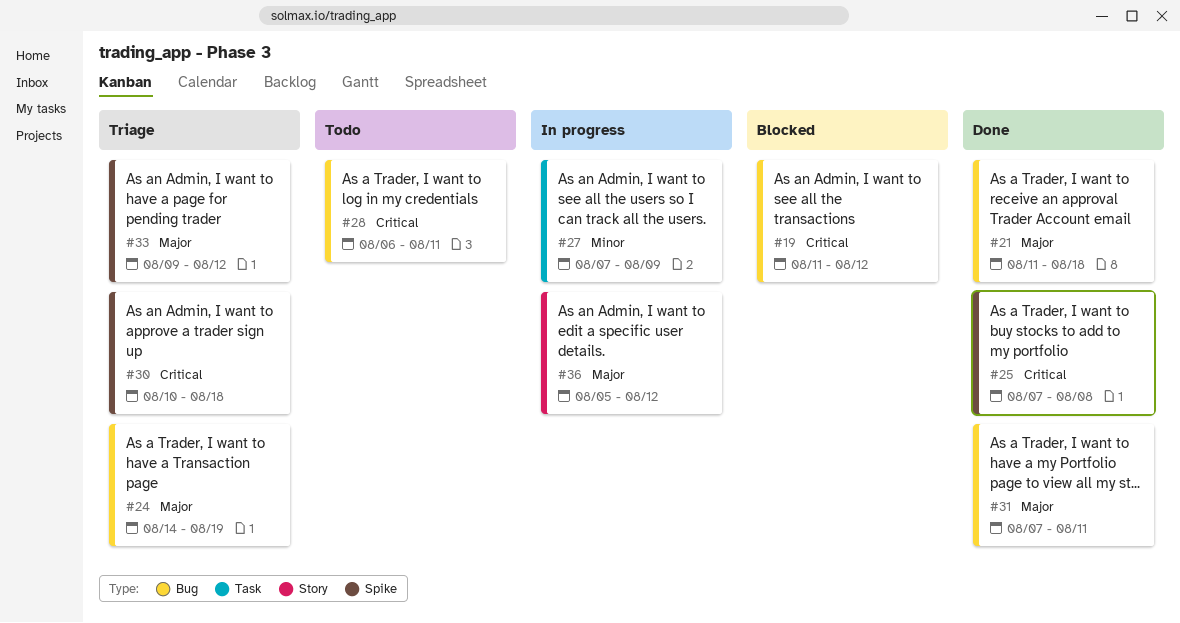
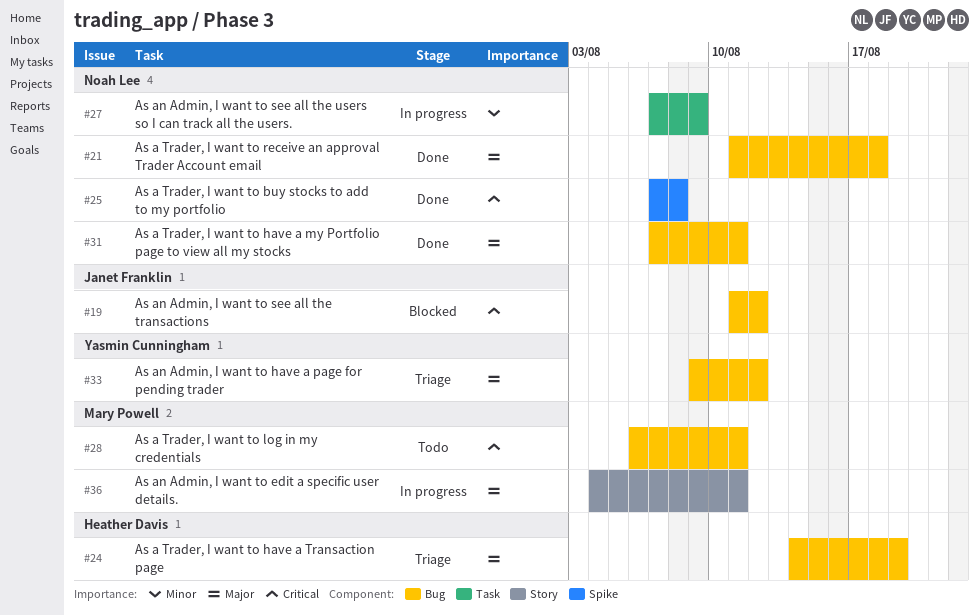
#30: present -> none
#33, label: Spike -> Bug
#36, start: Aug 5 -> Aug 4
#36, due: Aug 12 -> Aug 11

